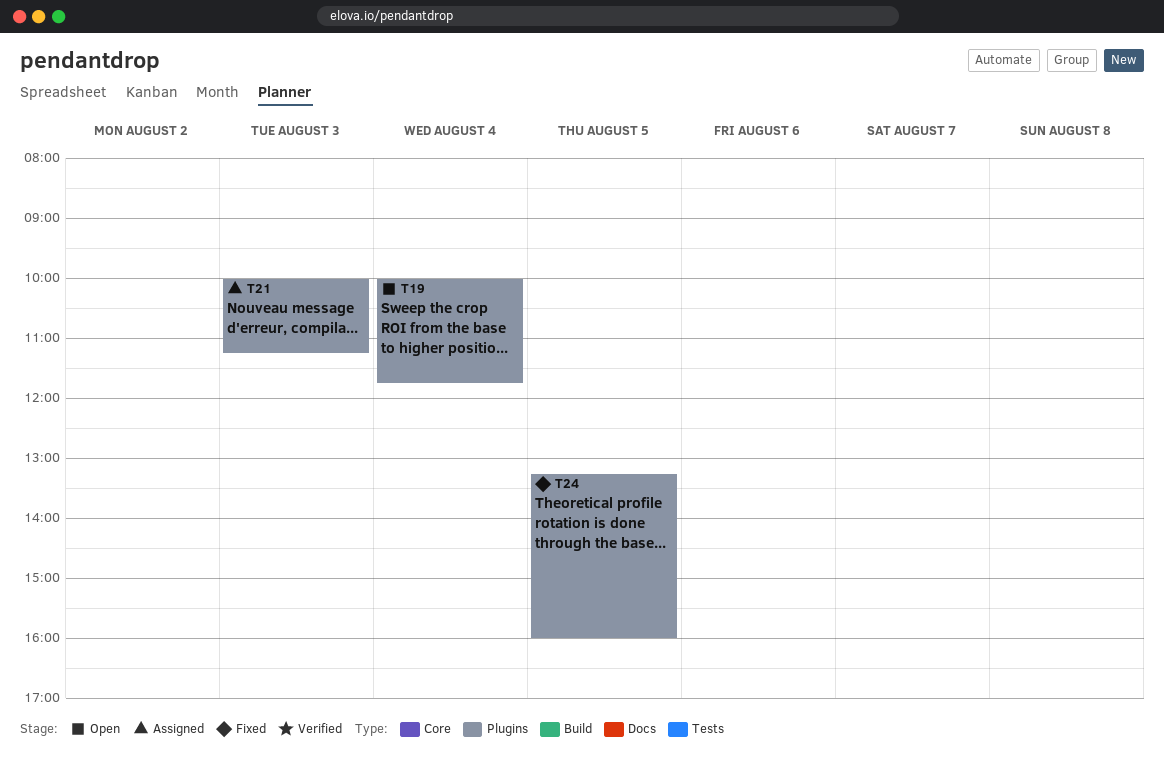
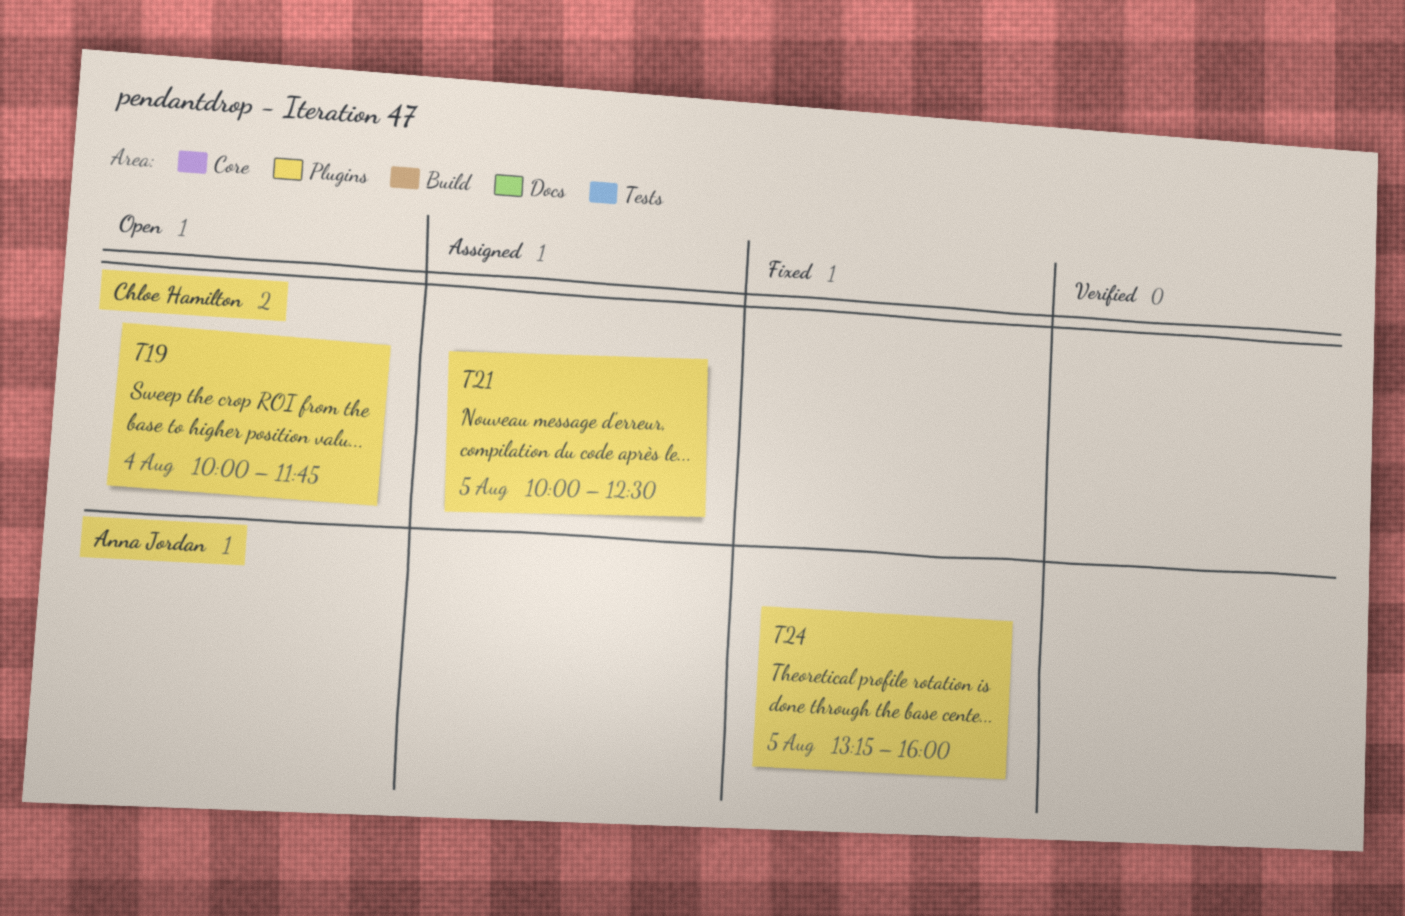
T21, day: Aug 3 -> Aug 5
T21, ends: 11:15 -> 12:30

